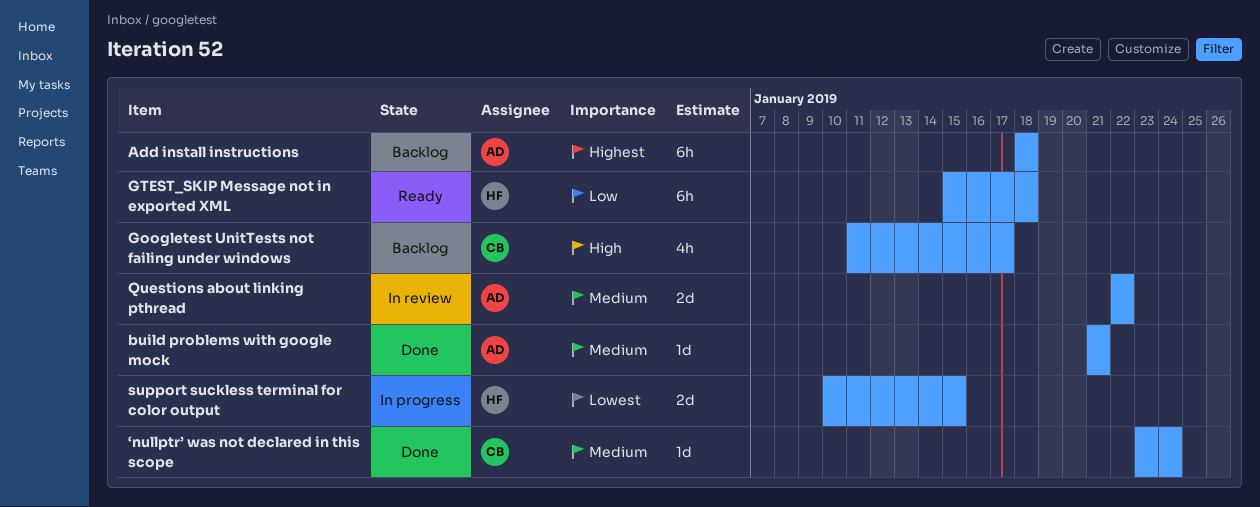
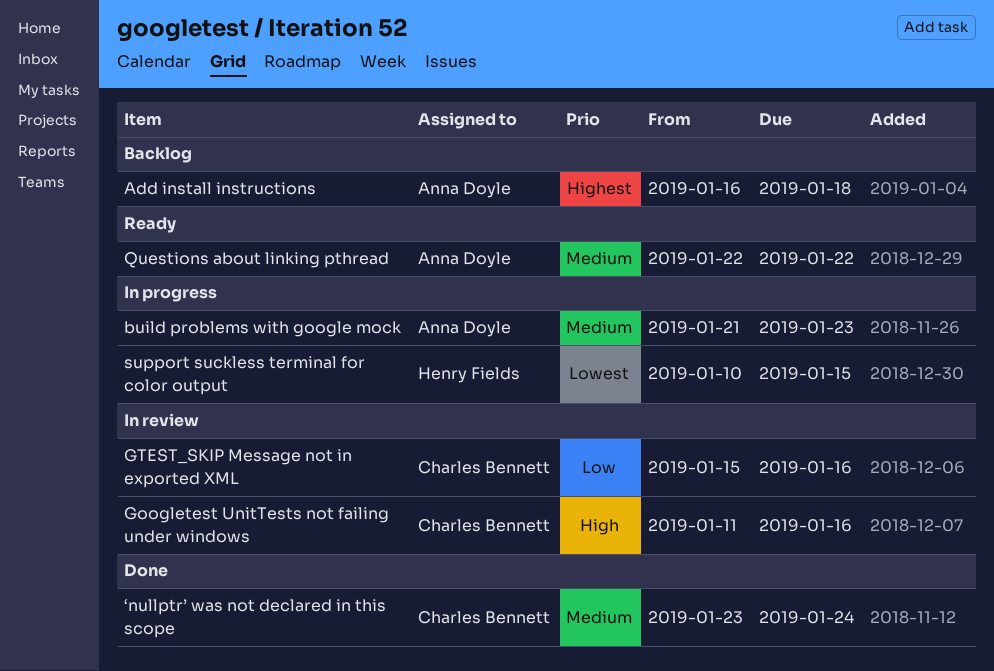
Add install instructions, start: Jan 18 -> Jan 16
build problems with google mock, status: Done -> In progress
build problems with google mock, due: Jan 21 -> Jan 23
Googletest UnitTests not failing under windows, status: Backlog -> In review
Googletest UnitTests not failing under windows, due: Jan 17 -> Jan 16
GTEST_SKIP Message not in exported XML, status: Ready -> In review
GTEST_SKIP Message not in exported XML, owner: Henry Fields -> Charles Bennett
GTEST_SKIP Message not in exported XML, due: Jan 18 -> Jan 16
Questions about linking pthread, status: In review -> Ready

